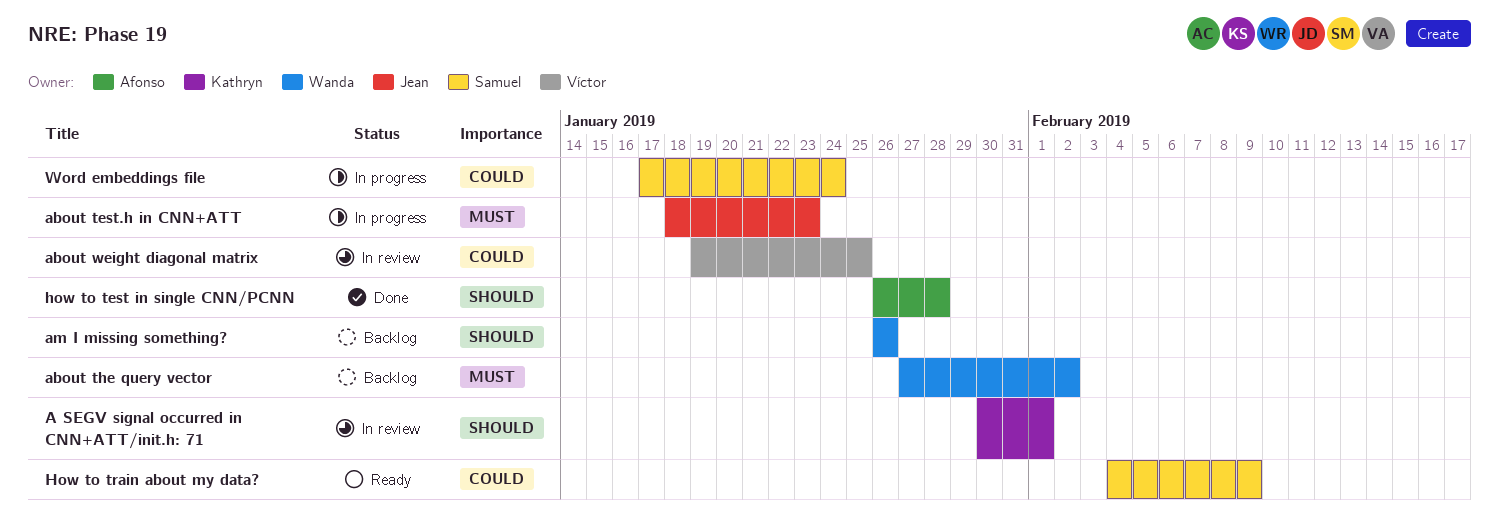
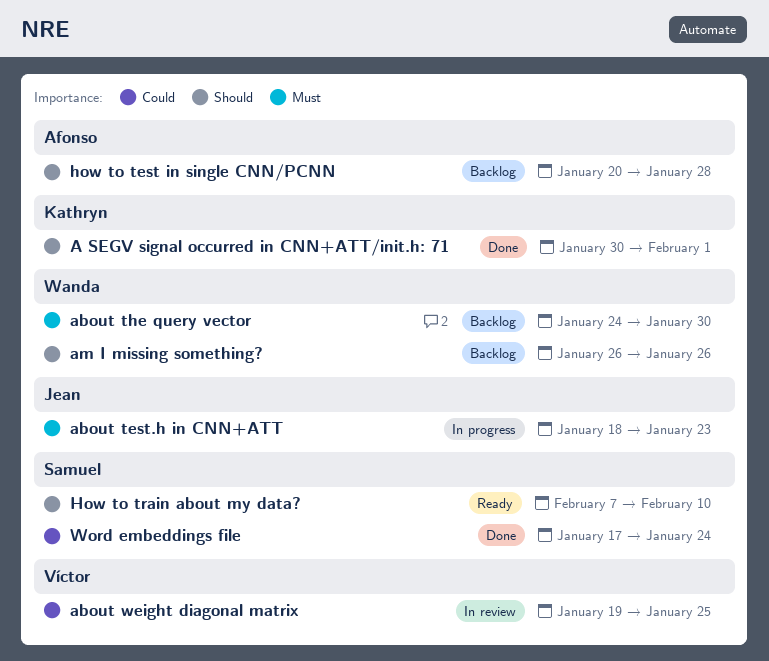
A SEGV signal occurred in CNN+ATT/init.h: 71, status: In review -> Done
about the query vector, start: Jan 27 -> Jan 24
about the query vector, due: Feb 2 -> Jan 30
how to test in single CNN/PCNN, status: Done -> Backlog
how to test in single CNN/PCNN, start: Jan 26 -> Jan 20
How to train about my data?, priority: Could -> Should
How to train about my data?, start: Feb 4 -> Feb 7
How to train about my data?, due: Feb 9 -> Feb 10
Word embeddings file, status: In progress -> Done

